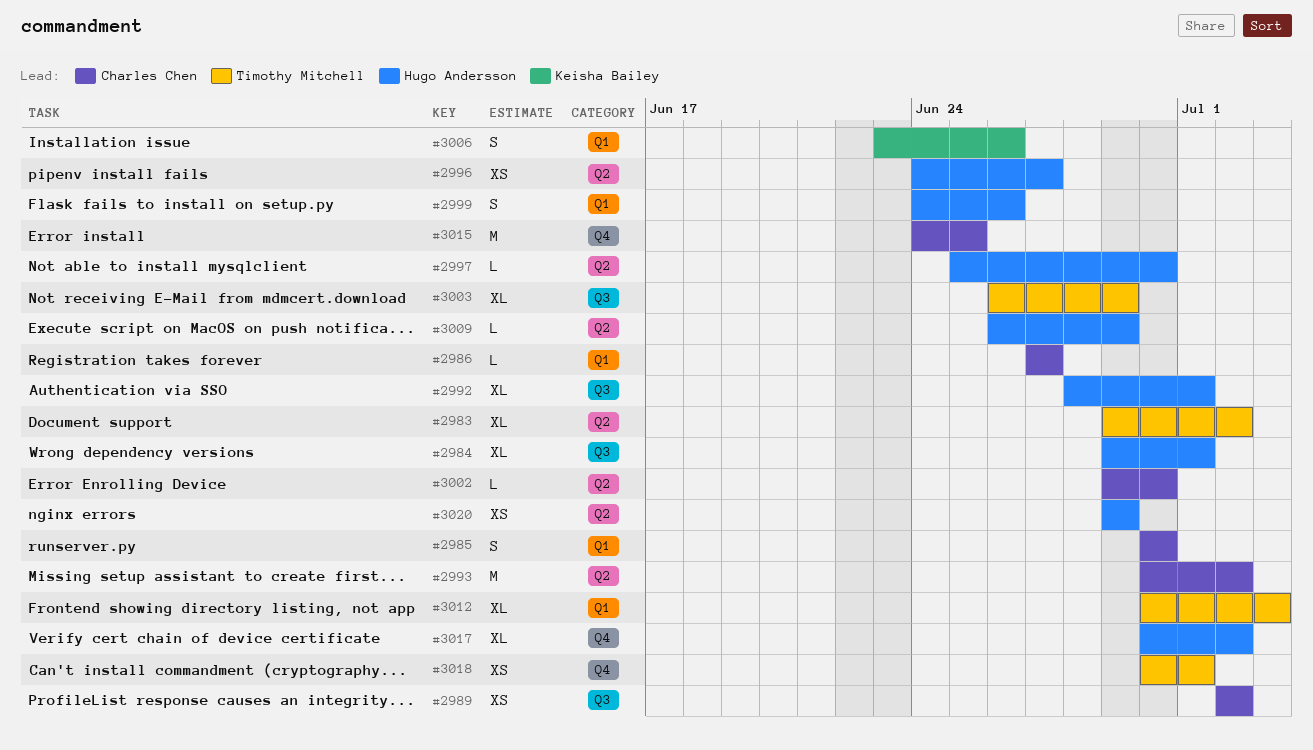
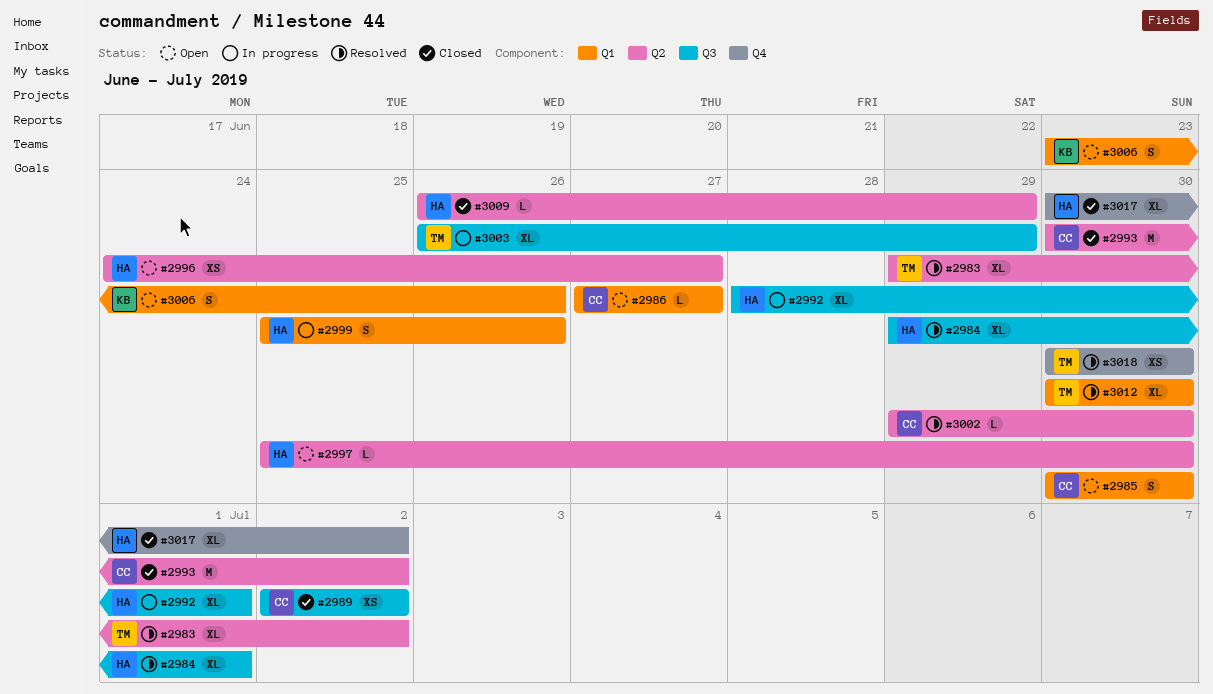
#2999, start: Jun 24 -> Jun 25
#3012, due: Jul 3 -> Jun 30
#3015: present -> none
#3018, due: Jul 1 -> Jun 30
#3020: present -> none

